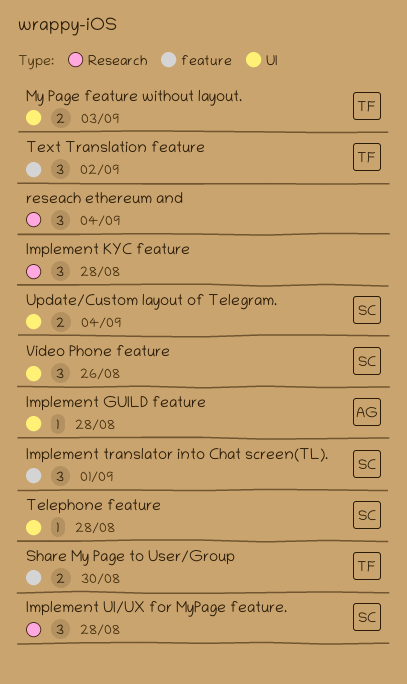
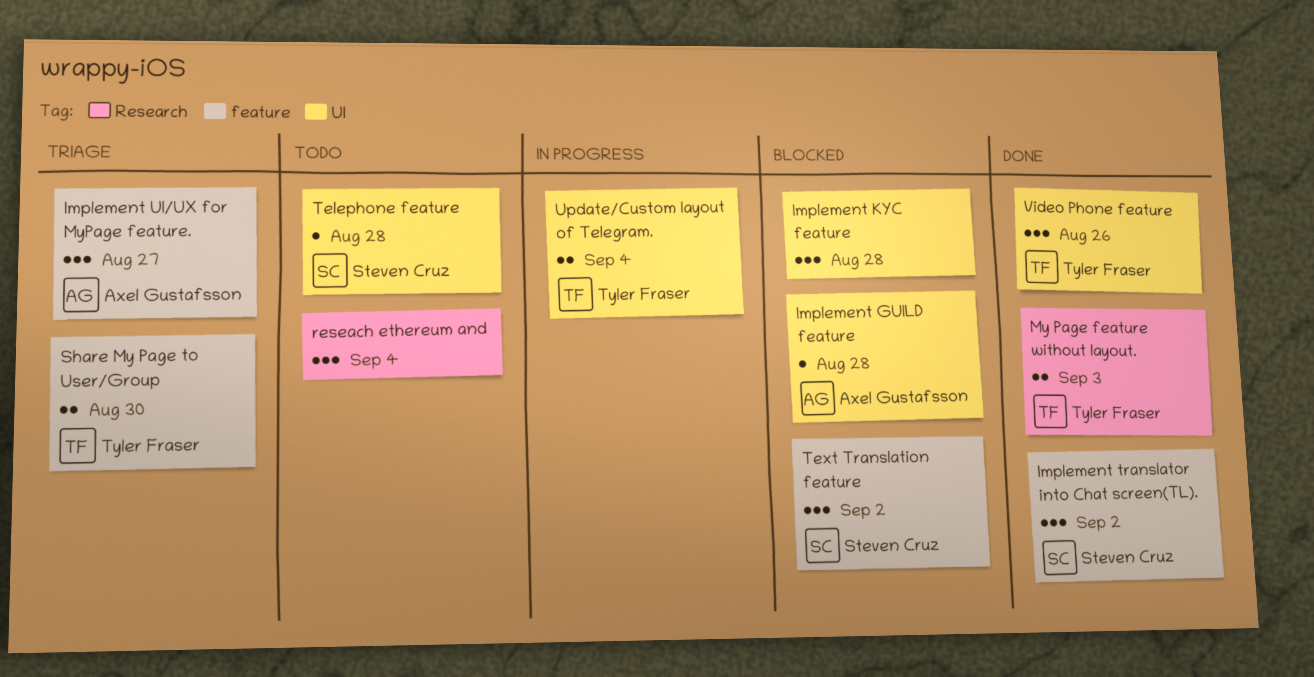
Implement KYC feature, label: Research -> UI
Implement translator into Chat screen(TL)., due: Sep 1 -> Sep 2
Implement UI/UX for MyPage feature., owner: Steven Cruz -> Axel Gustafsson
Implement UI/UX for MyPage feature., label: Research -> feature
Implement UI/UX for MyPage feature., due: Aug 28 -> Aug 27
My Page feature without layout., label: UI -> Research
Text Translation feature, owner: Tyler Fraser -> Steven Cruz
Update/Custom layout of Telegram., owner: Steven Cruz -> Tyler Fraser
Video Phone feature, owner: Steven Cruz -> Tyler Fraser

